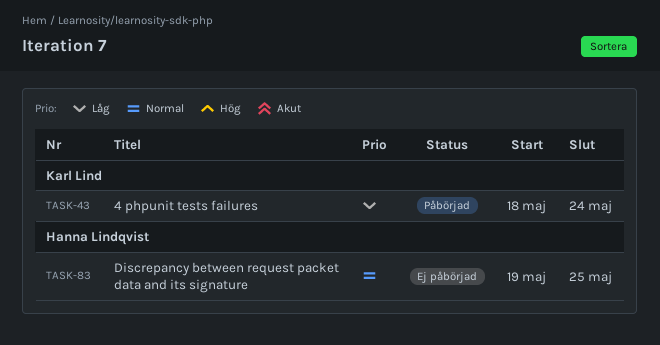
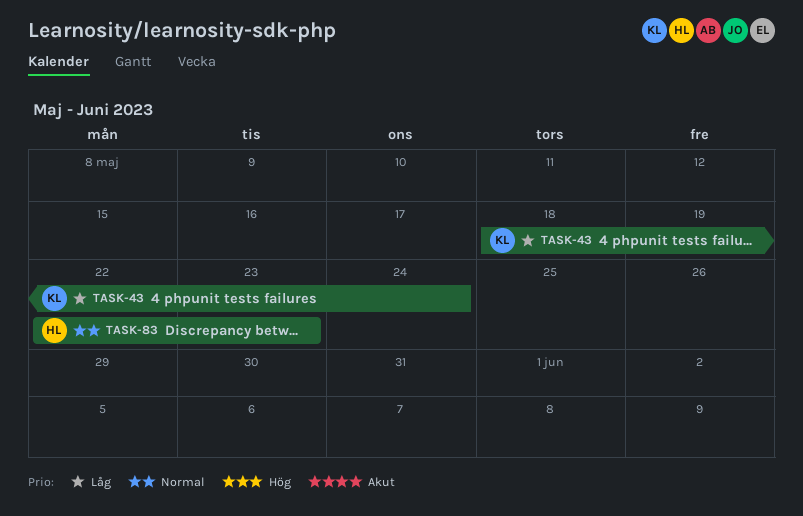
TASK-83, start: May 19 -> May 22
TASK-83, due: May 25 -> May 23

